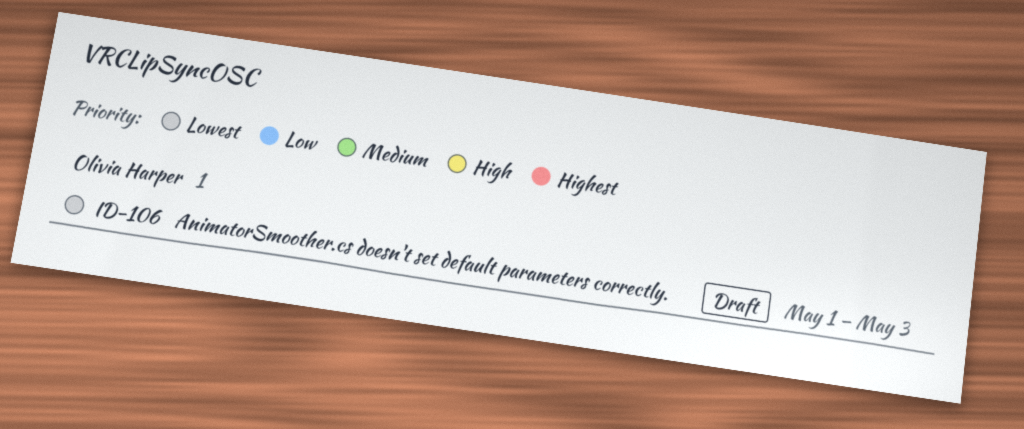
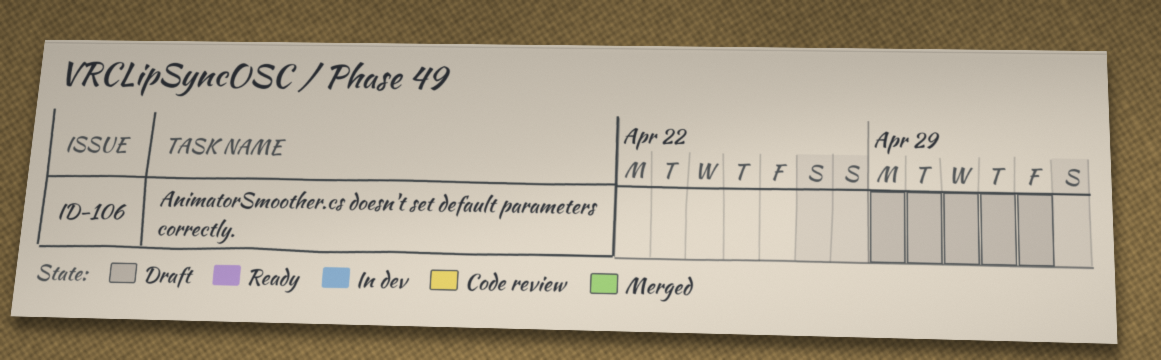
ID-106, start: May 1 -> Apr 29

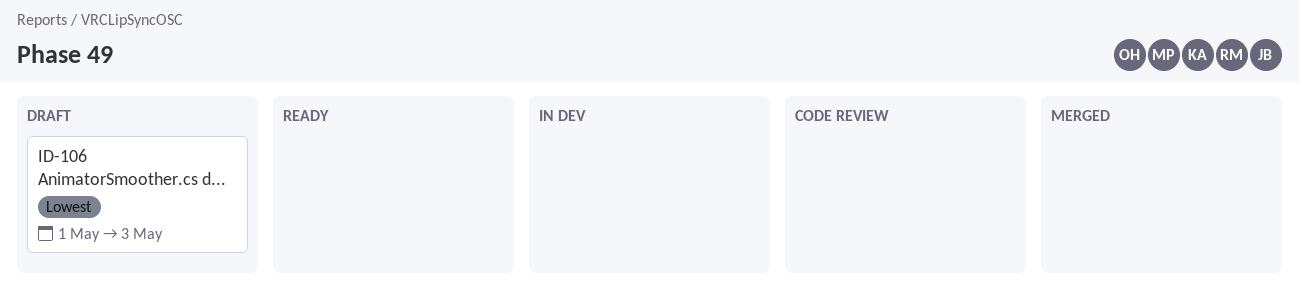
ID-106, start: Apr 29 -> May 1

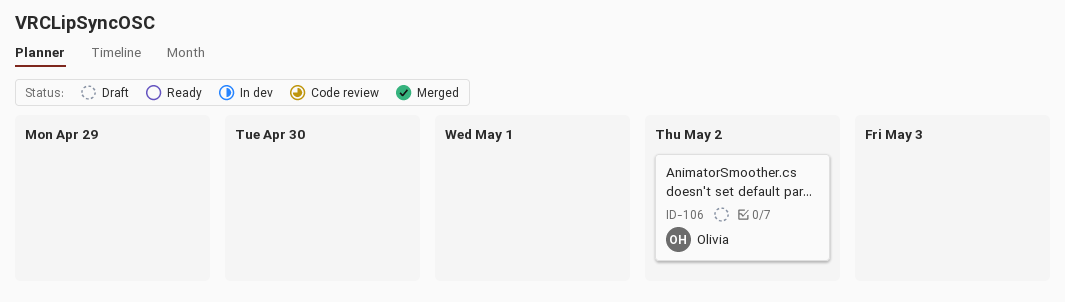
ID-106, due: May 3 -> May 2

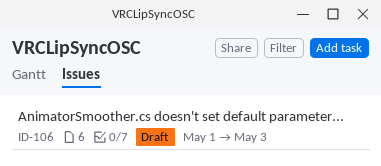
ID-106, due: May 2 -> May 3

